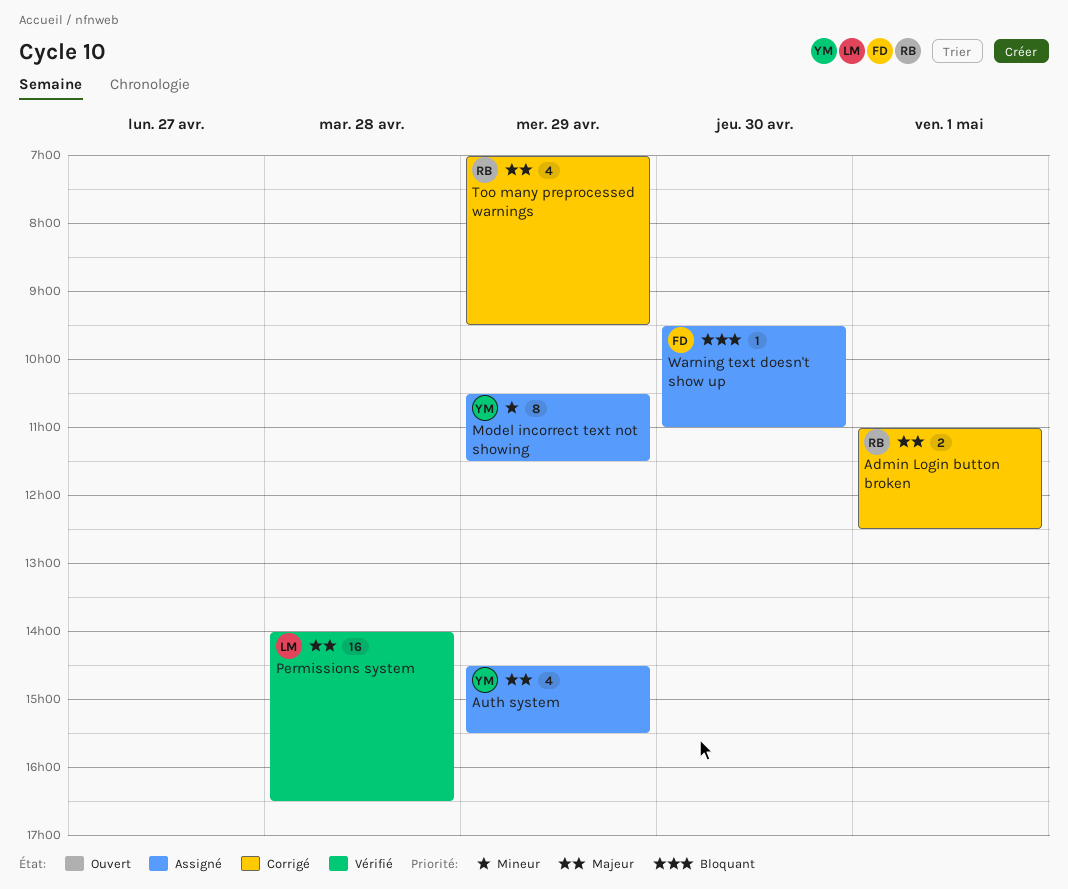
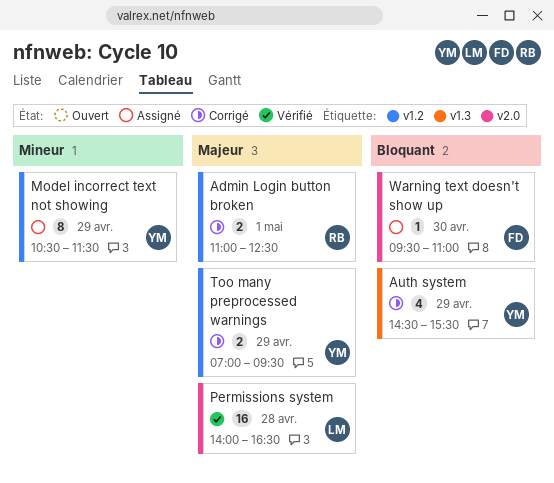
Auth system, status: Assigné -> Corrigé
Auth system, priority: Majeur -> Bloquant
Too many preprocessed warnings, owner: RB -> YM
Too many preprocessed warnings, estimate: 4 -> 2

